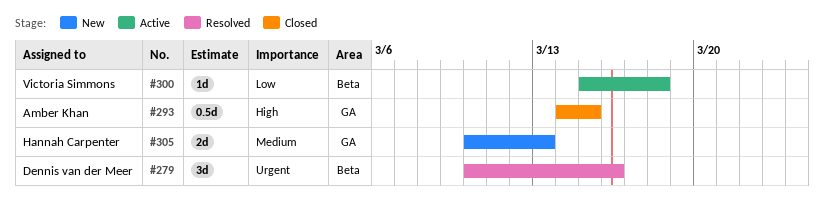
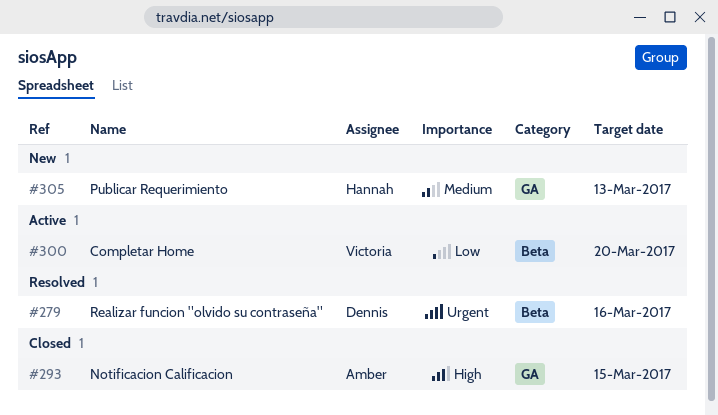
#300, due: Mar 18 -> Mar 20

